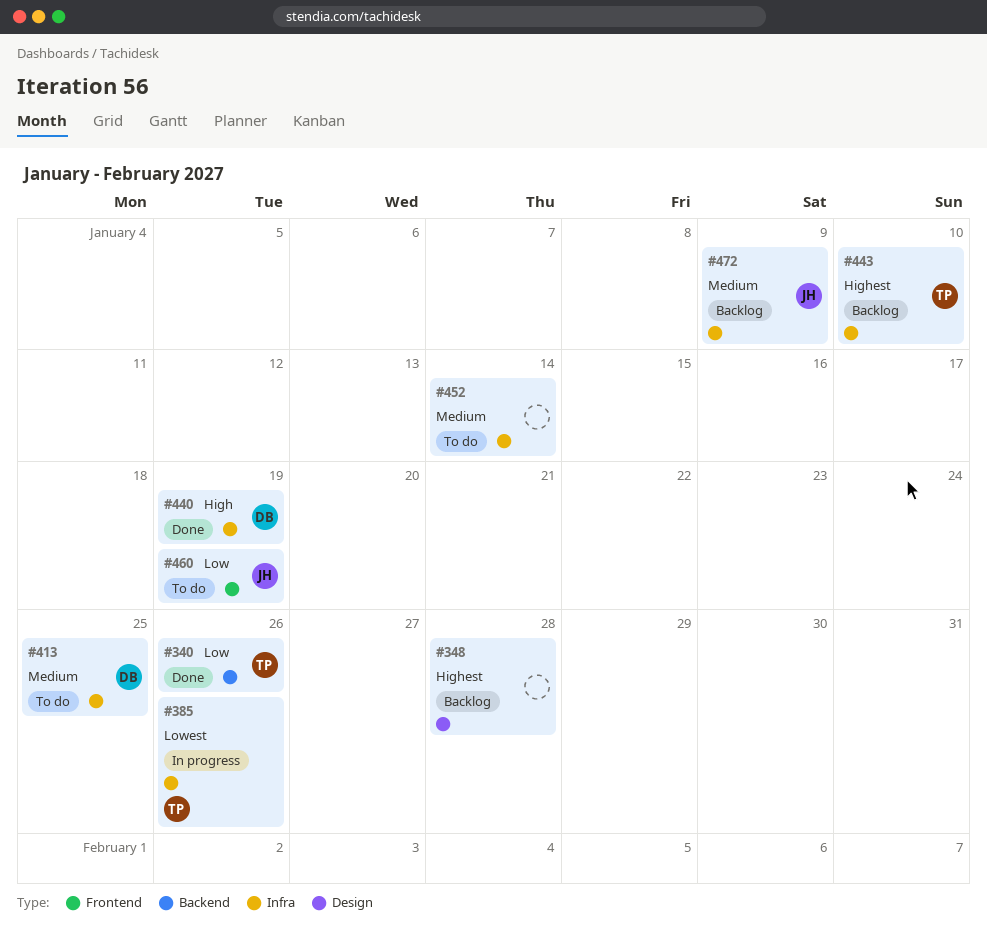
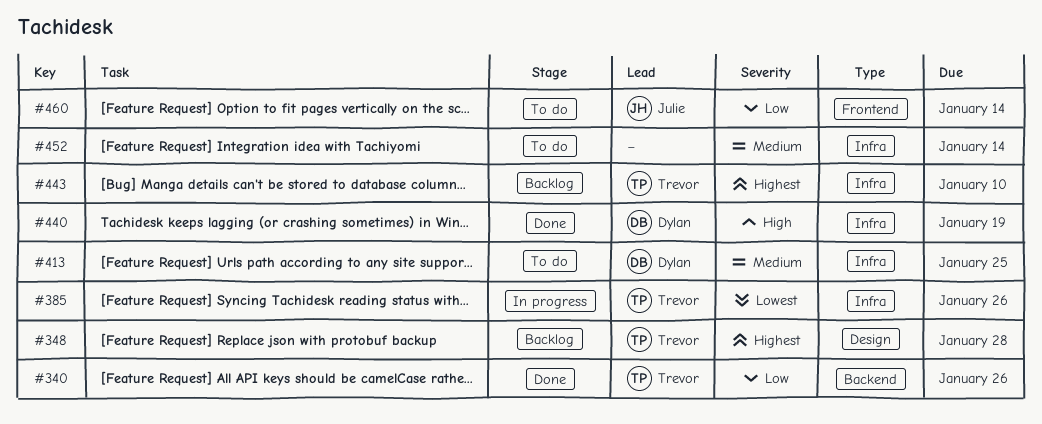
#348, owner: none -> Trevor
#460, due: Jan 19 -> Jan 14
#472: present -> none

